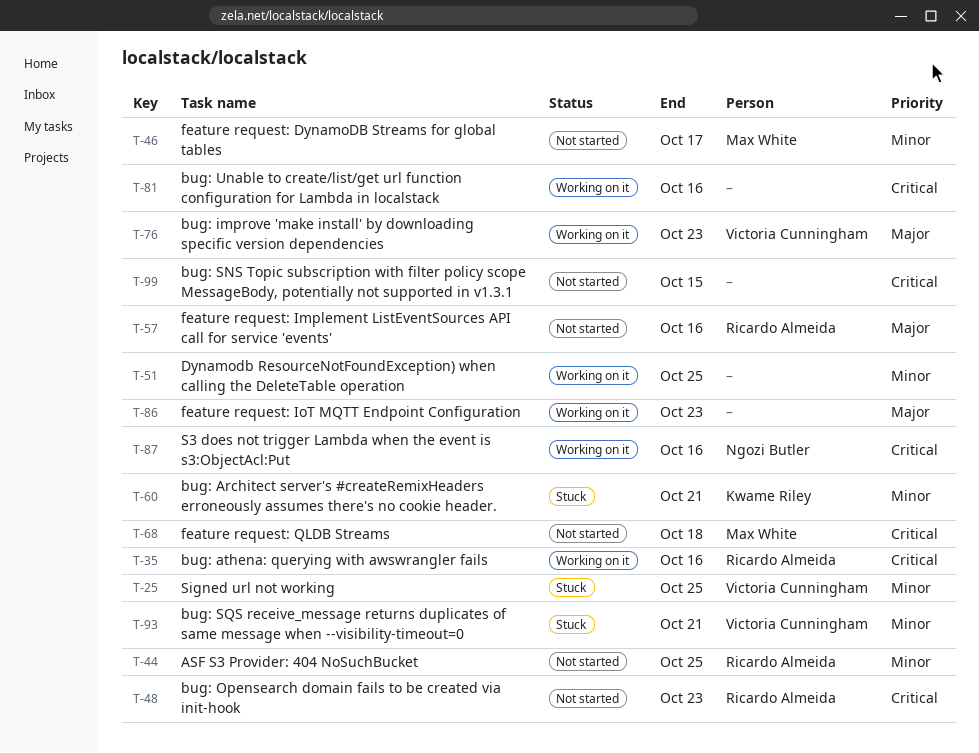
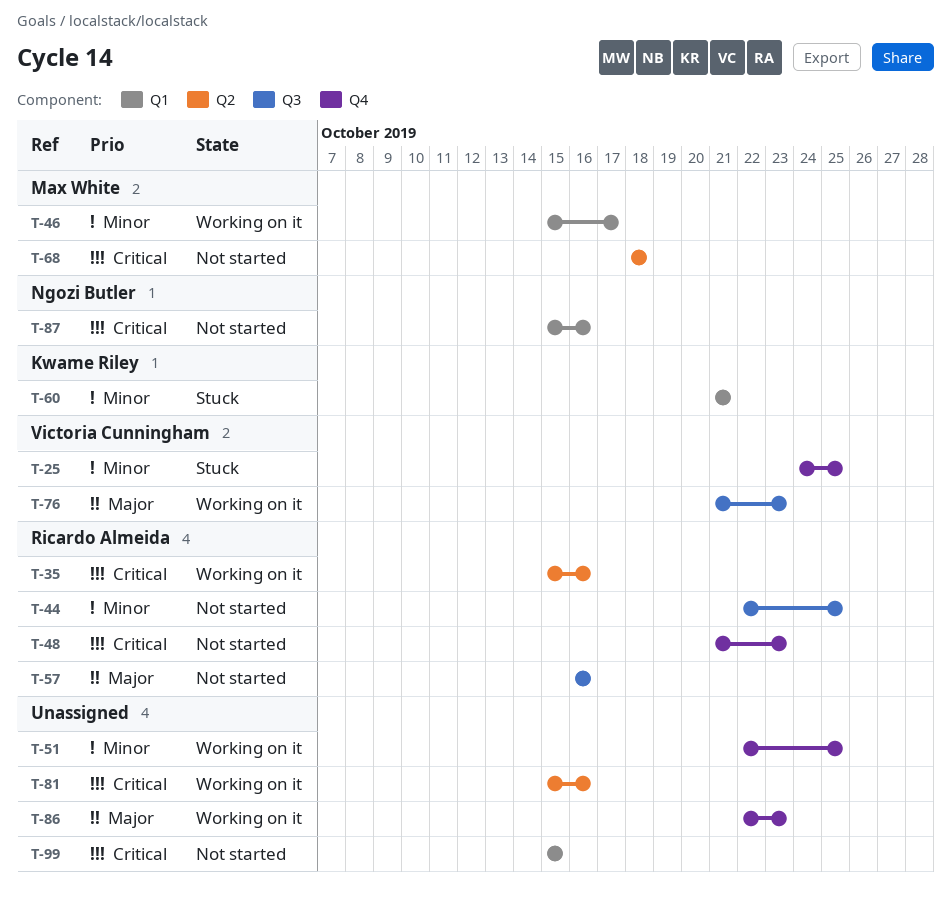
T-46, status: Not started -> Working on it
T-87, status: Working on it -> Not started
T-93: present -> none

